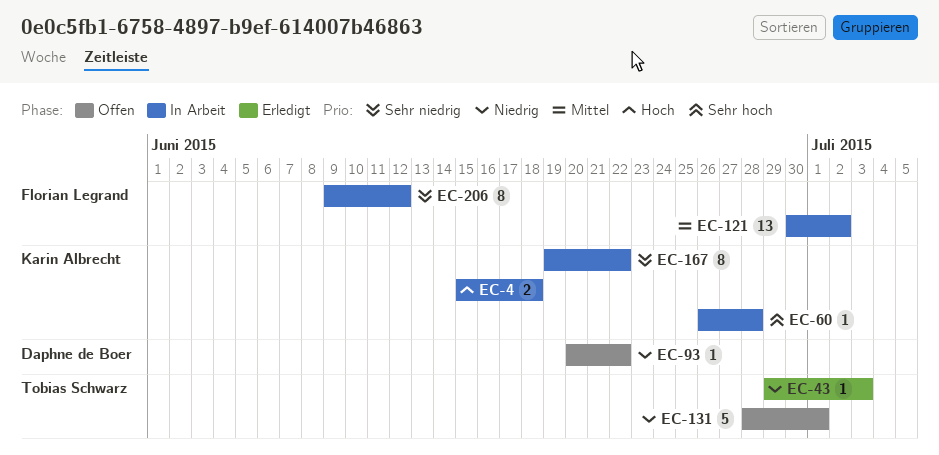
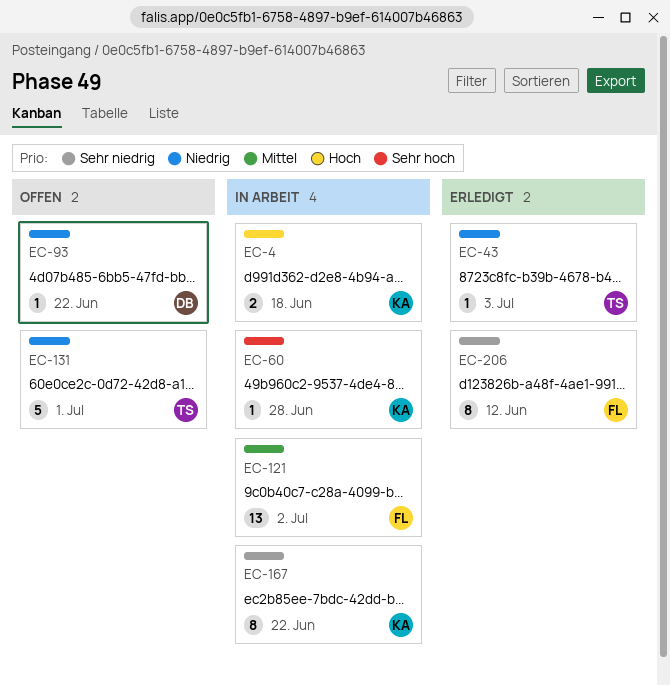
EC-206, status: In Arbeit -> Erledigt

